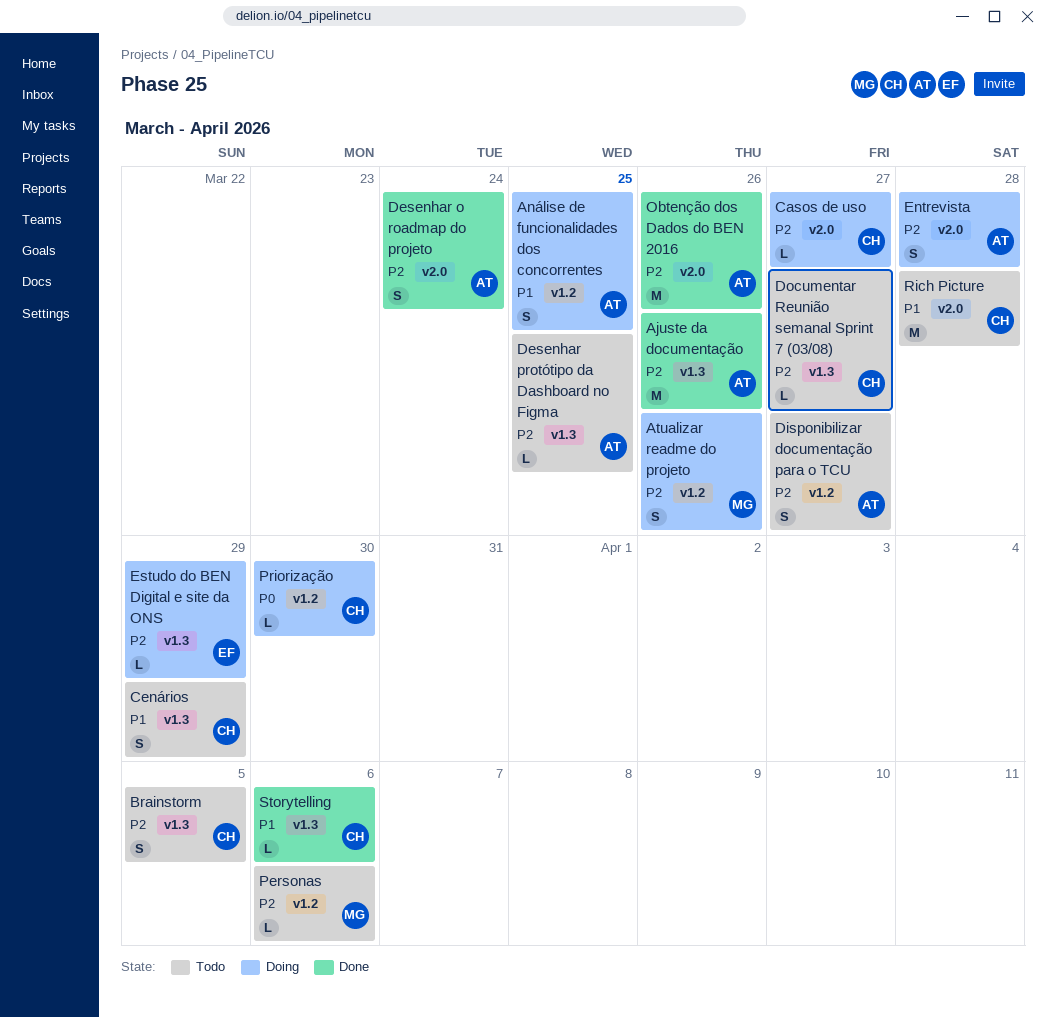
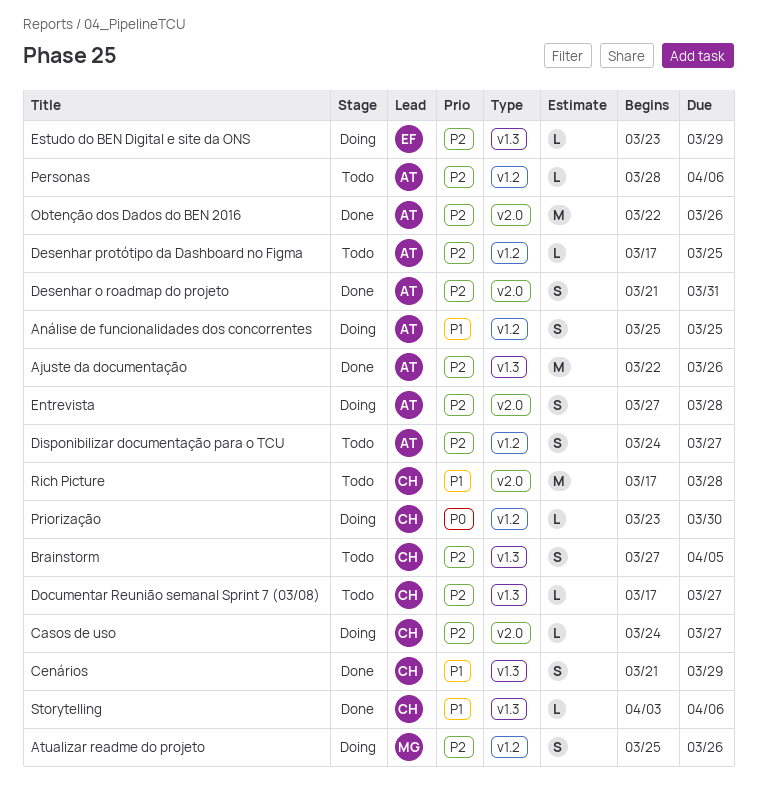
Cenários, status: Todo -> Done
Desenhar o roadmap do projeto, due: Mar 24 -> Mar 31
Desenhar protótipo da Dashboard no Figma, label: v1.3 -> v1.2
Personas, owner: MG -> AT

